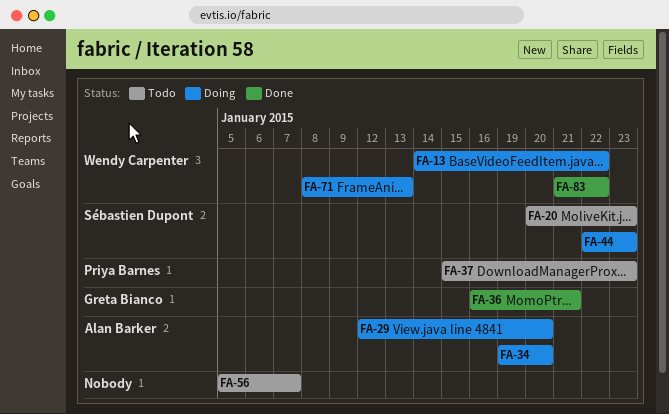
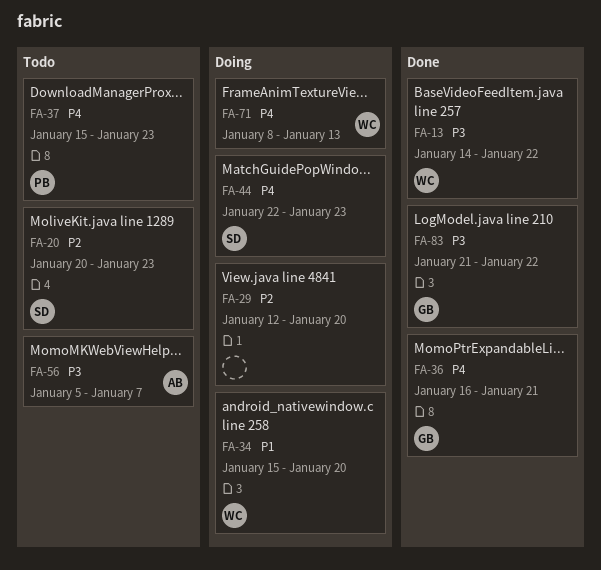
FA-13, status: Doing -> Done
FA-29, owner: Alan Barker -> none
FA-34, owner: Alan Barker -> Wendy Carpenter
FA-34, start: Jan 19 -> Jan 15
FA-56, owner: none -> Alan Barker
FA-83, owner: Wendy Carpenter -> Greta Bianco

